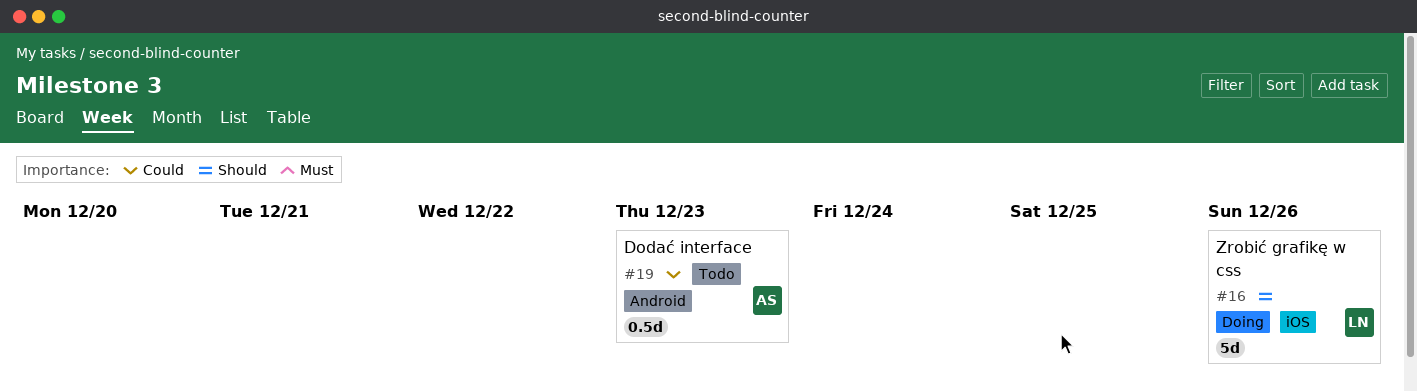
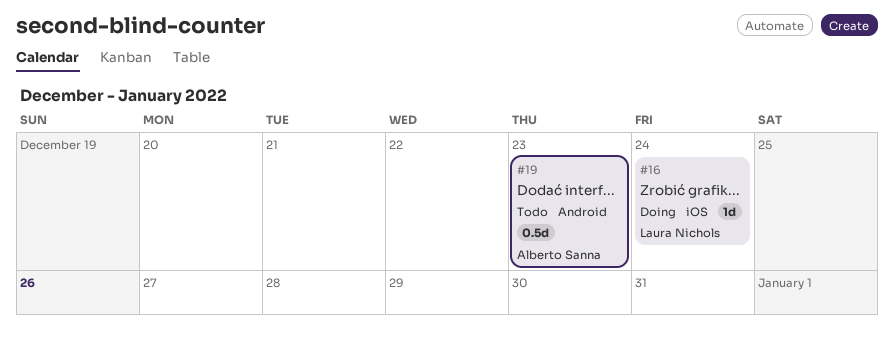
#16, estimate: 5d -> 1d
#16, due: Dec 26 -> Dec 24

